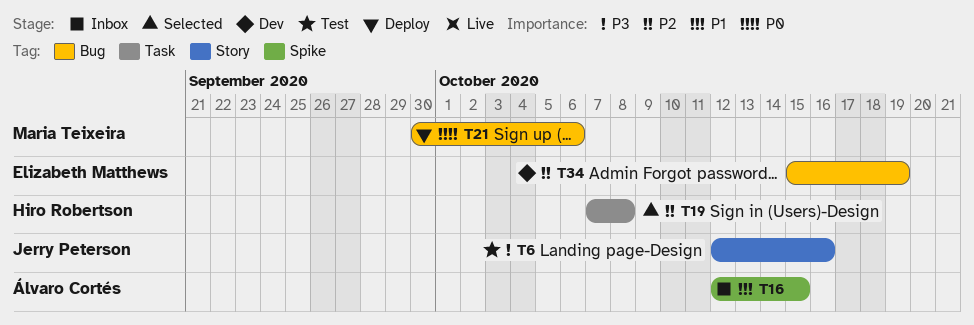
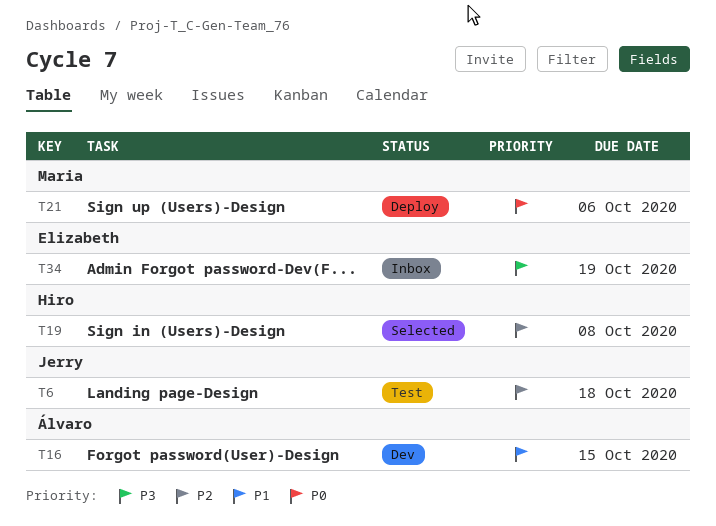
T6, priority: P3 -> P2
T6, due: Oct 16 -> Oct 18
T16, status: Inbox -> Dev
T34, status: Dev -> Inbox
T34, priority: P2 -> P3

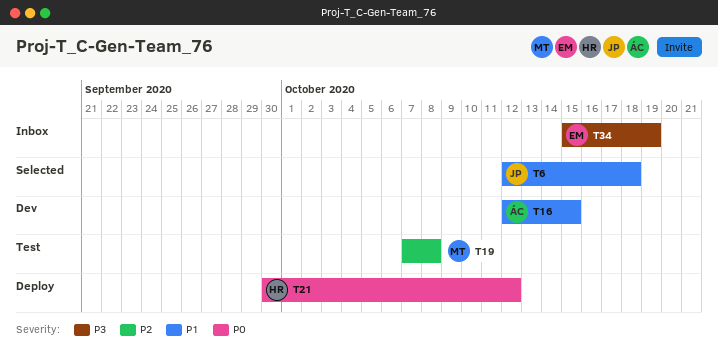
T6, status: Test -> Selected
T6, priority: P2 -> P1
T19, status: Selected -> Test
T19, owner: Hiro -> Maria
T21, owner: Maria -> Hiro
T21, due: Oct 6 -> Oct 12

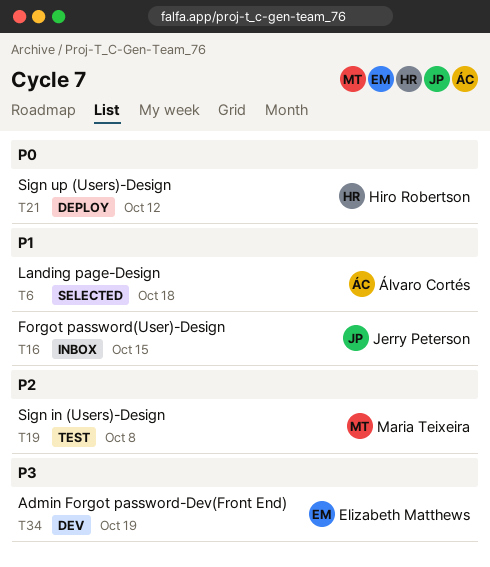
T6, owner: Jerry Peterson -> Álvaro Cortés
T16, status: Dev -> Inbox
T16, owner: Álvaro Cortés -> Jerry Peterson
T34, status: Inbox -> Dev

